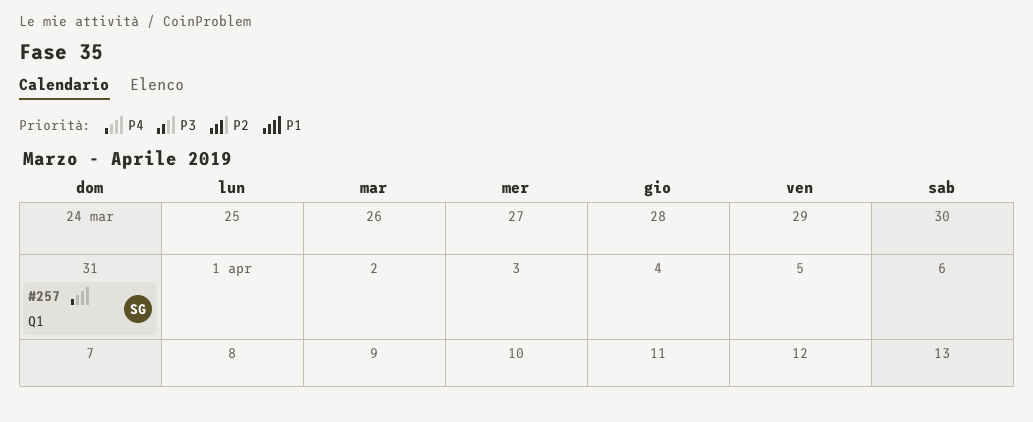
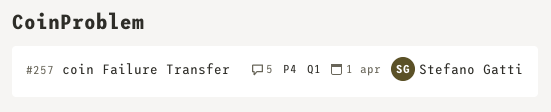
#257, due: Mar 31 -> Apr 1

